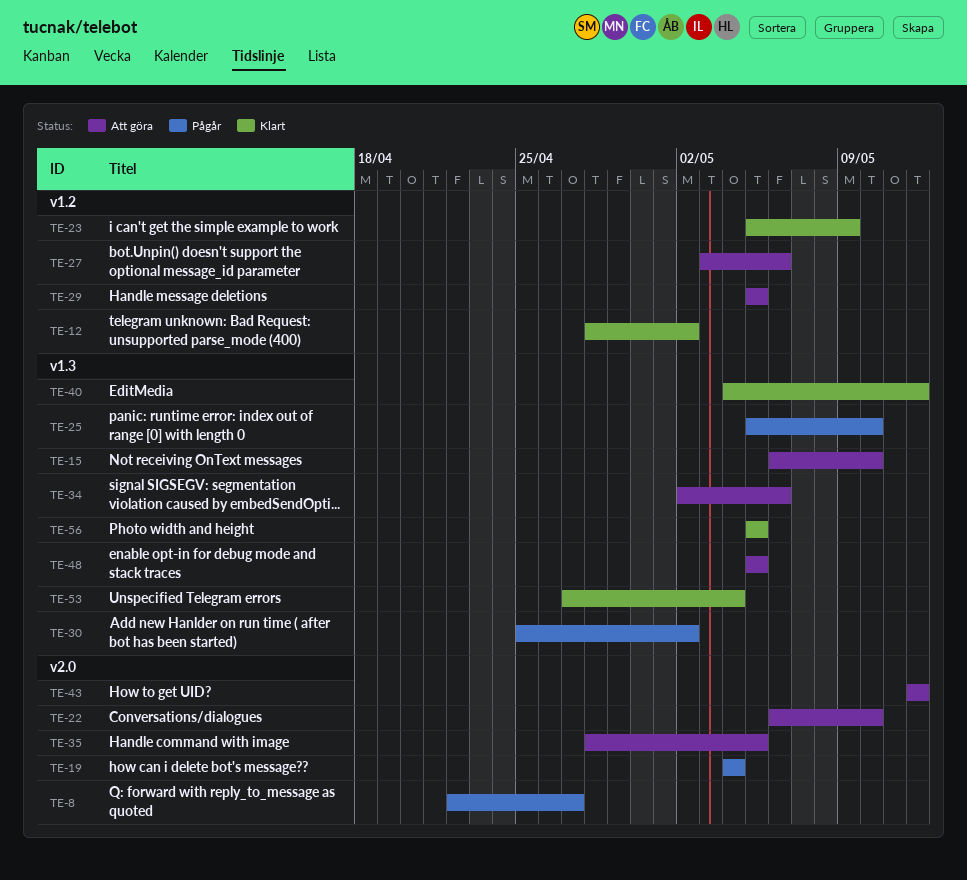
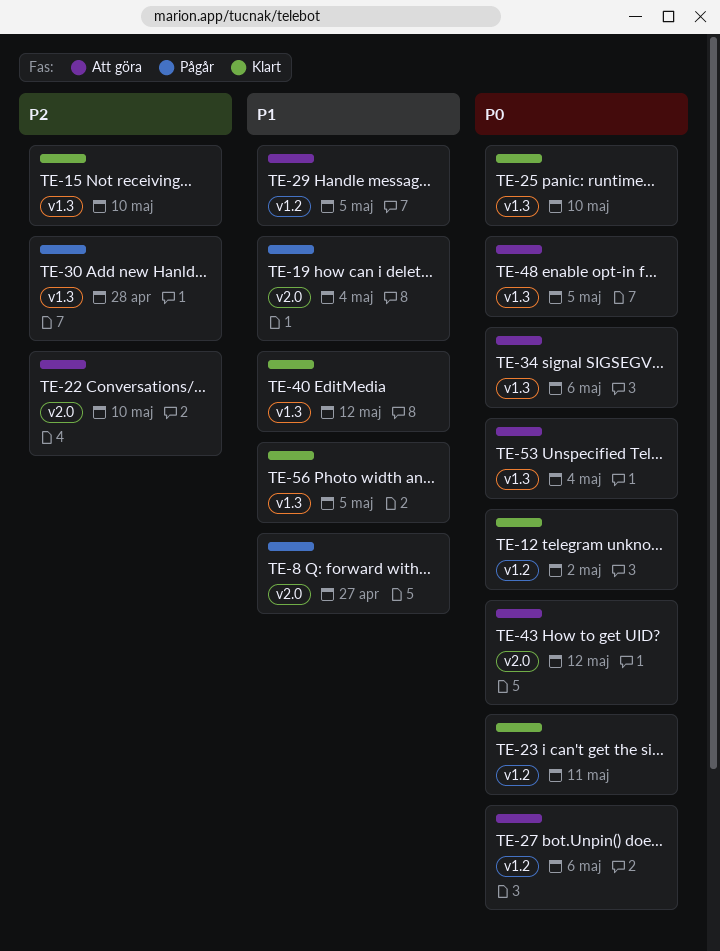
TE-15, status: Att göra -> Klart
TE-23, due: May 9 -> May 11
TE-25, status: Pågår -> Klart
TE-30, due: May 2 -> Apr 28
TE-35: present -> none
TE-53, status: Klart -> Att göra

